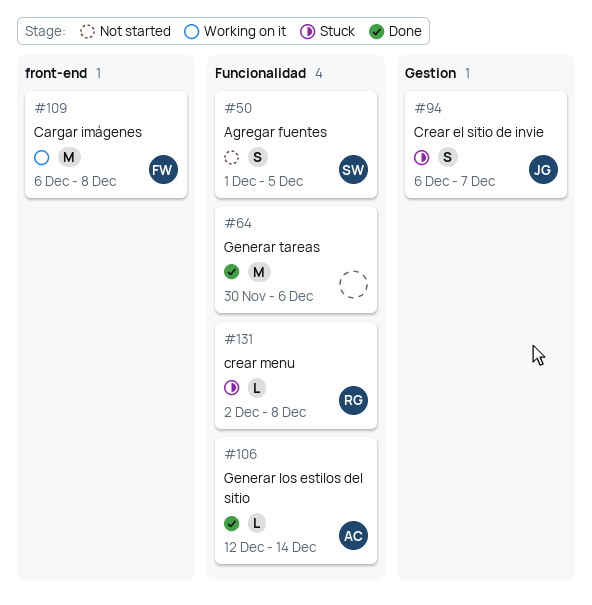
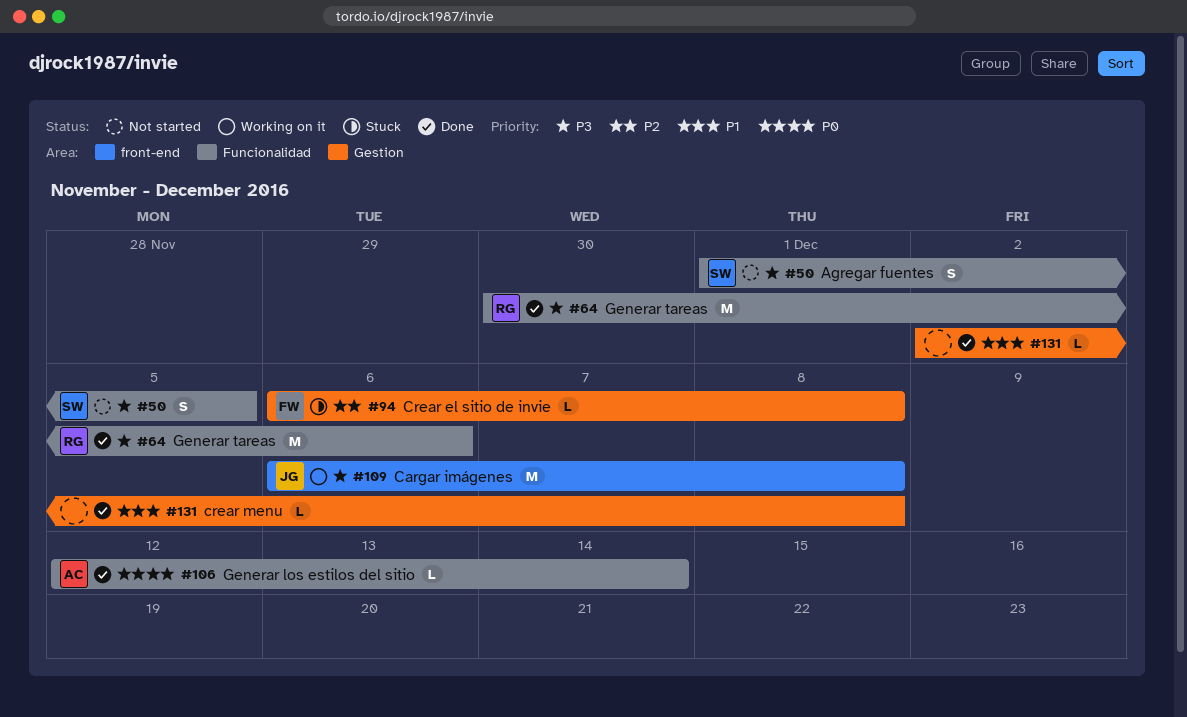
#64, owner: none -> RG
#94, owner: JG -> FW
#94, estimate: S -> L
#94, due: Dec 7 -> Dec 8
#109, owner: FW -> JG
#131, status: Stuck -> Done
#131, owner: RG -> none
#131, label: Funcionalidad -> Gestion

